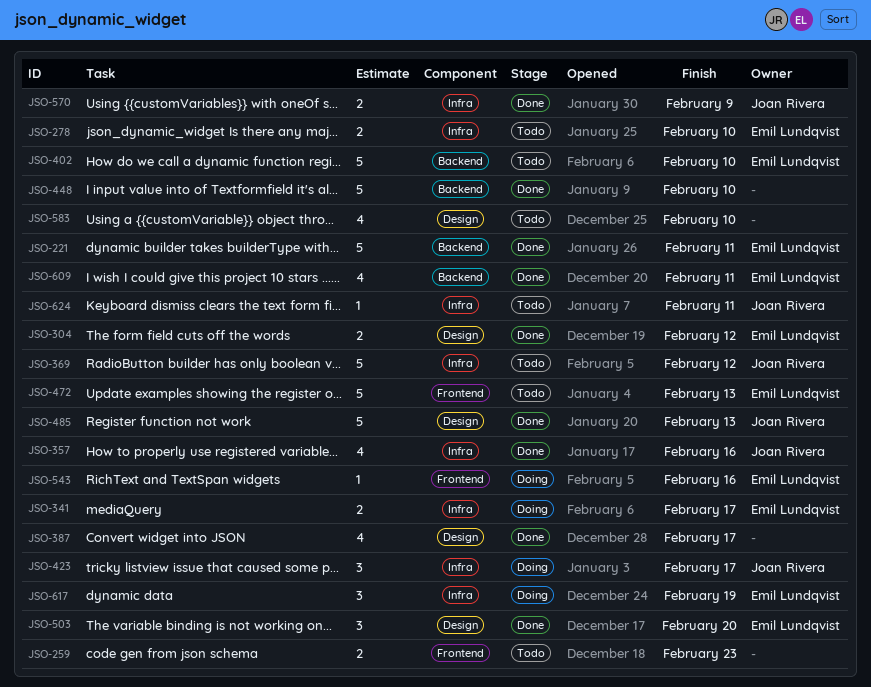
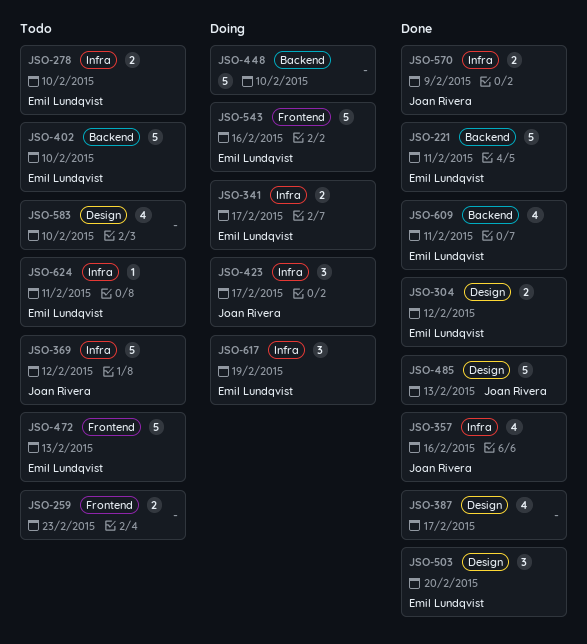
JSO-448, status: Done -> Doing
JSO-543, estimate: 1 -> 5
JSO-624, owner: Joan Rivera -> Emil Lundqvist

